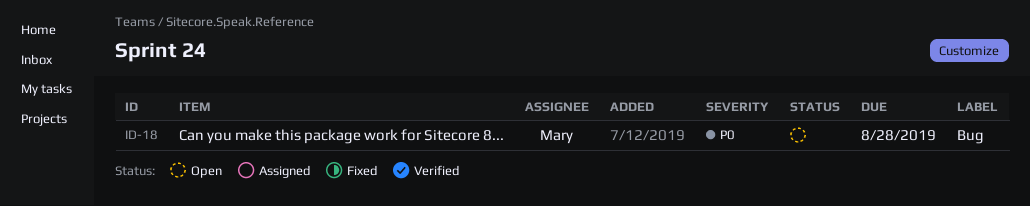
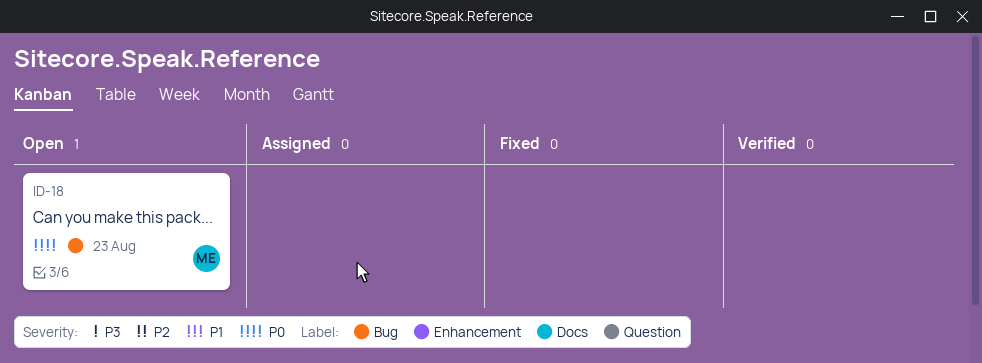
ID-18, due: Aug 28 -> Aug 23

